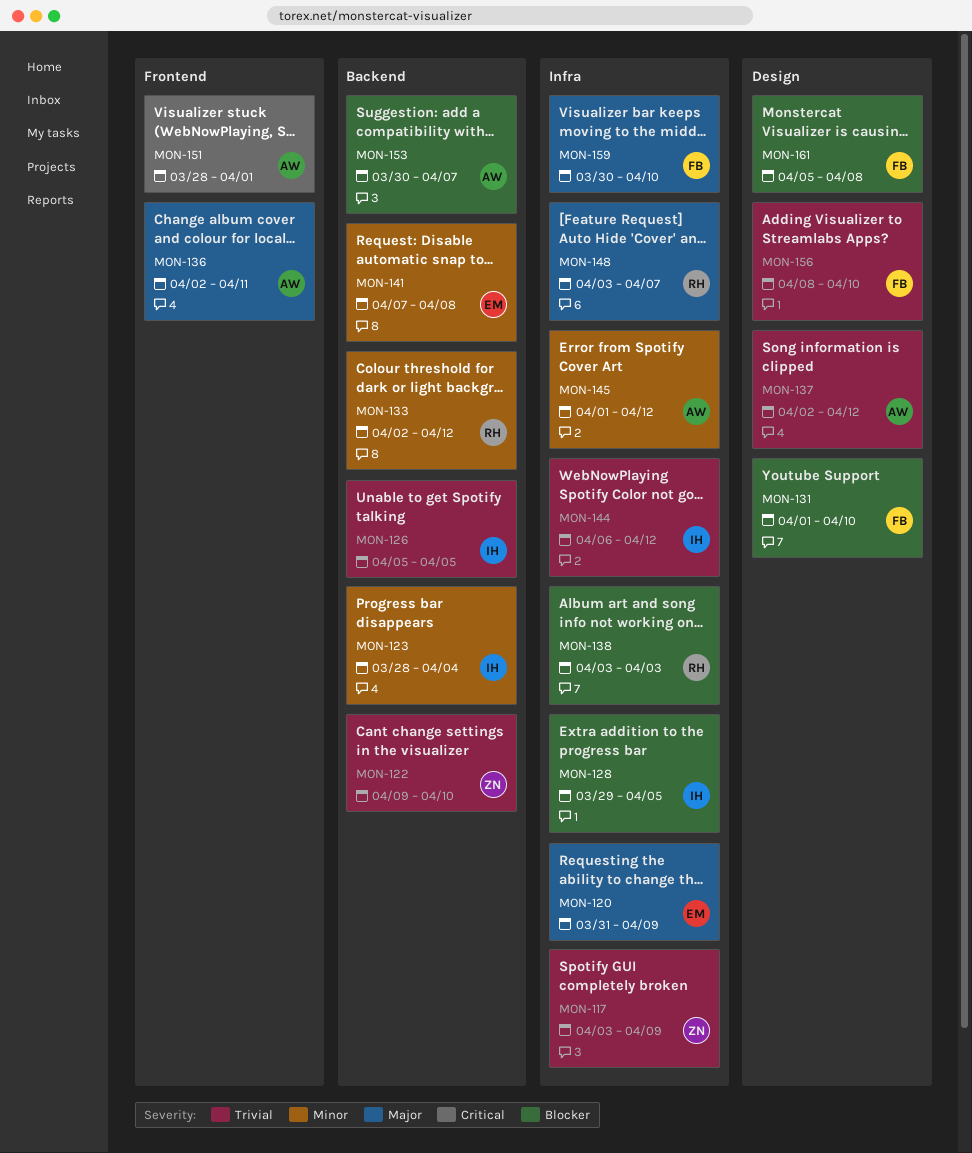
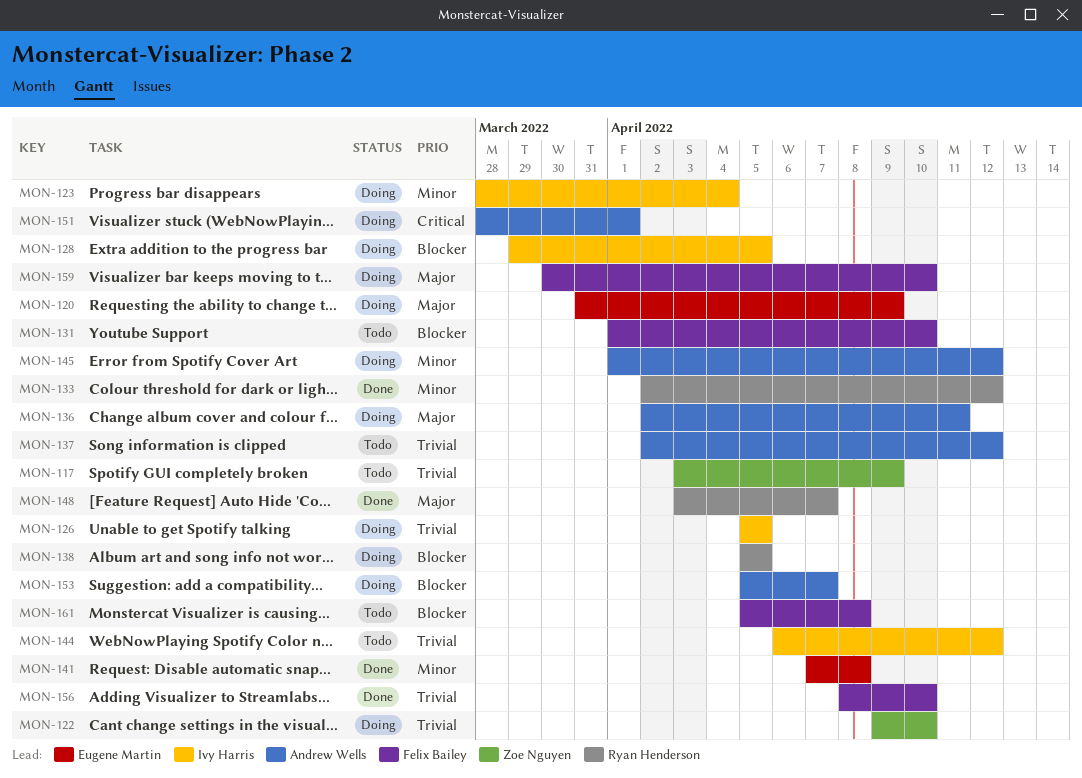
MON-138, start: Apr 3 -> Apr 5
MON-138, due: Apr 3 -> Apr 5
MON-153, start: Mar 30 -> Apr 5

